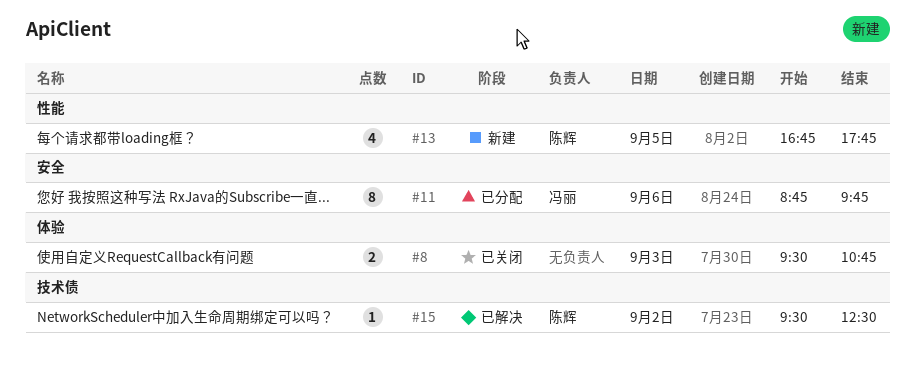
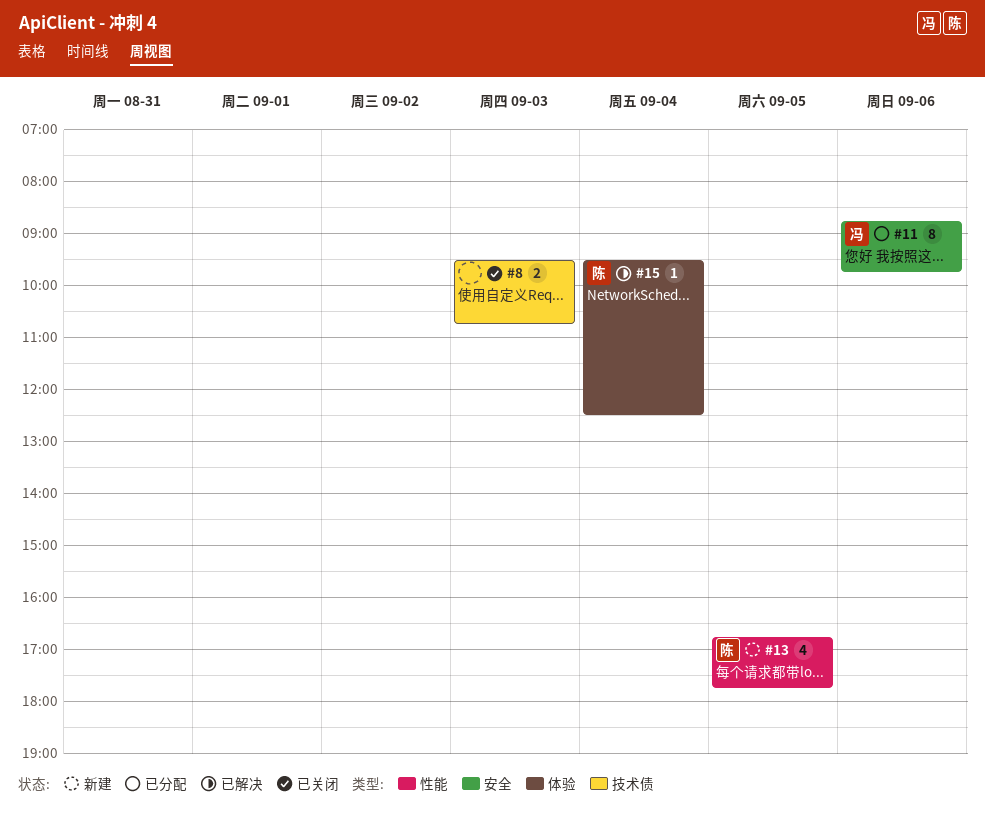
#8, label: 体验 -> 技术债
#15, label: 技术债 -> 体验
#15, day: Sep 2 -> Sep 4

